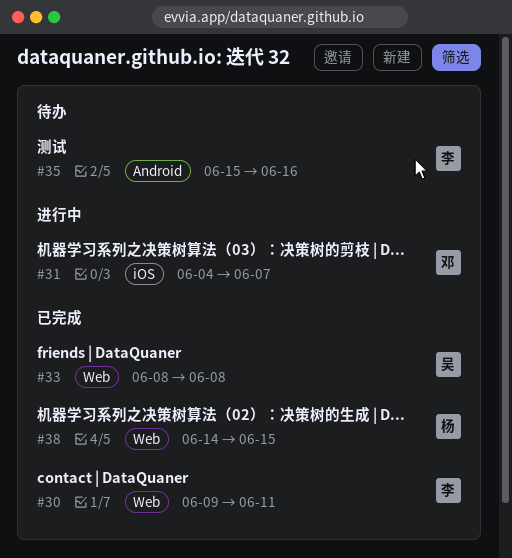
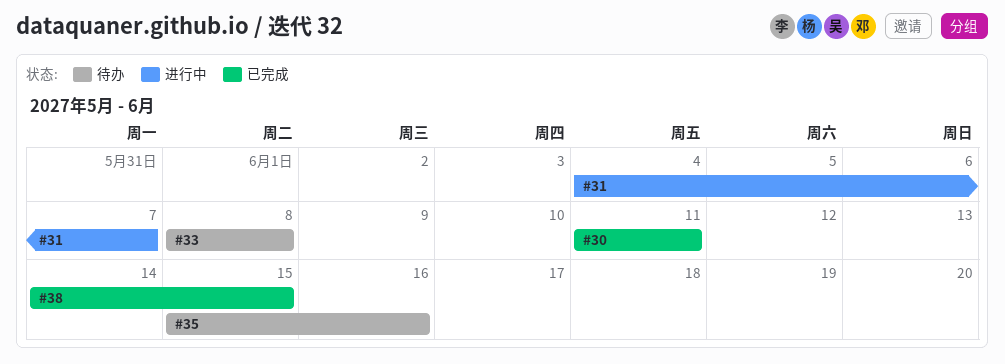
#30, start: Jun 9 -> Jun 11
#33, status: 已完成 -> 待办

